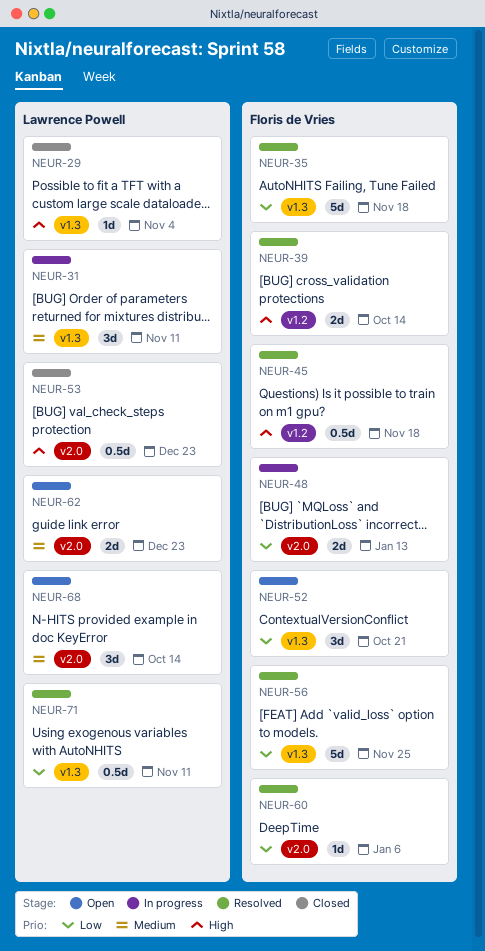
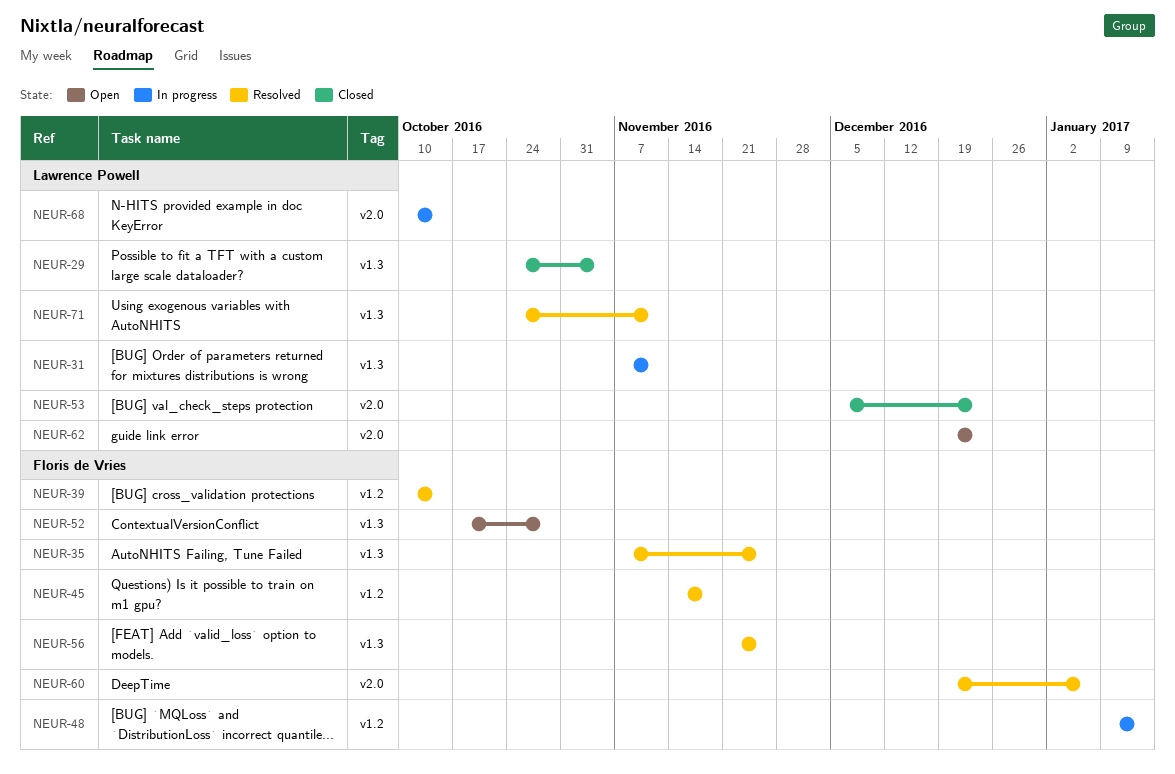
NEUR-35, due: Nov 18 -> Nov 25
NEUR-48, label: v2.0 -> v1.2
NEUR-52, due: Oct 21 -> Oct 28
NEUR-68, status: Open -> In progress

